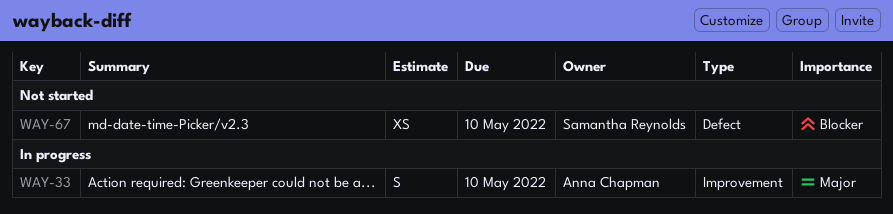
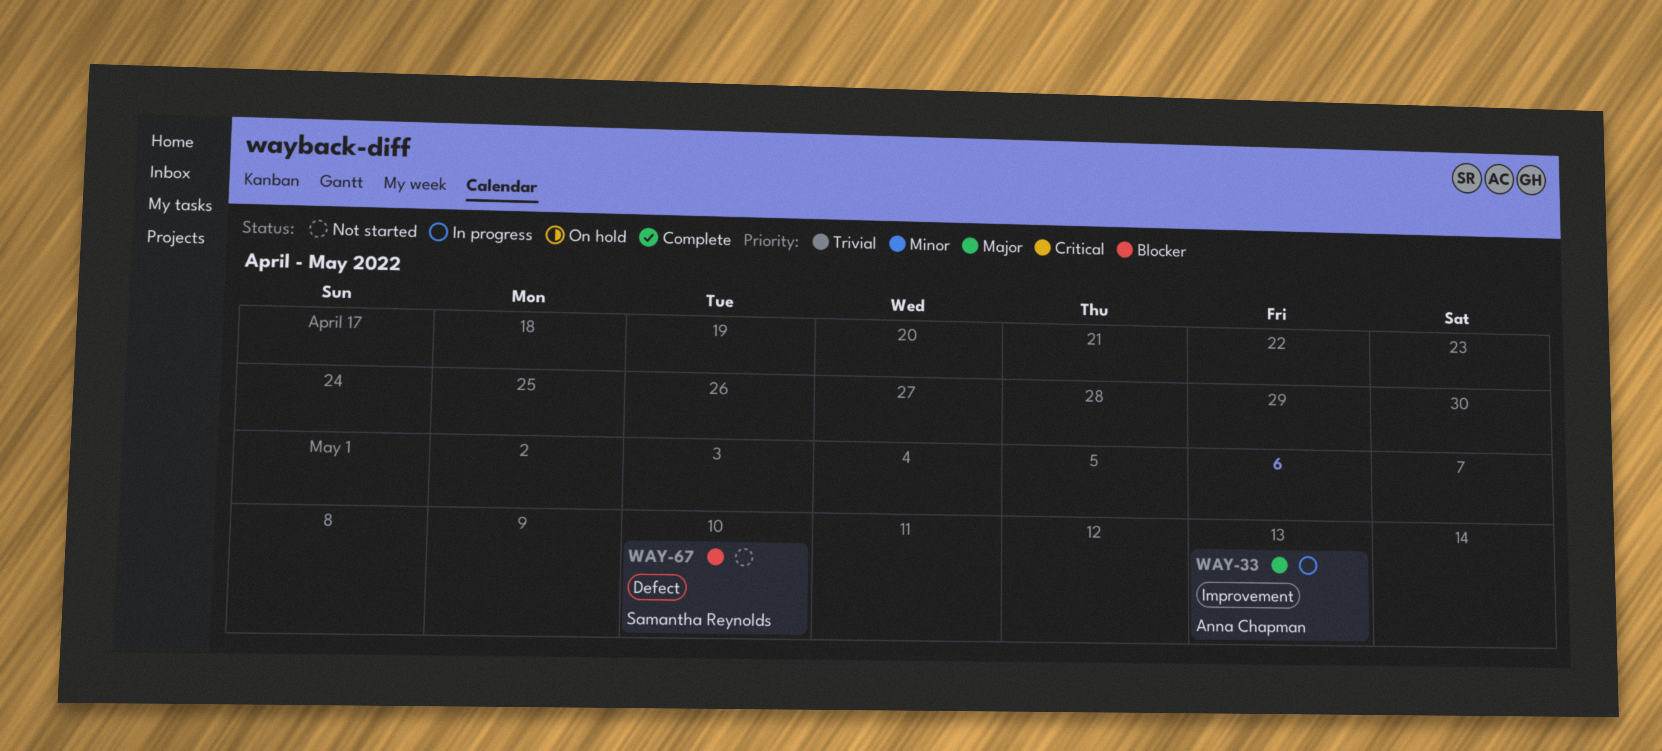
WAY-33, due: May 10 -> May 13

